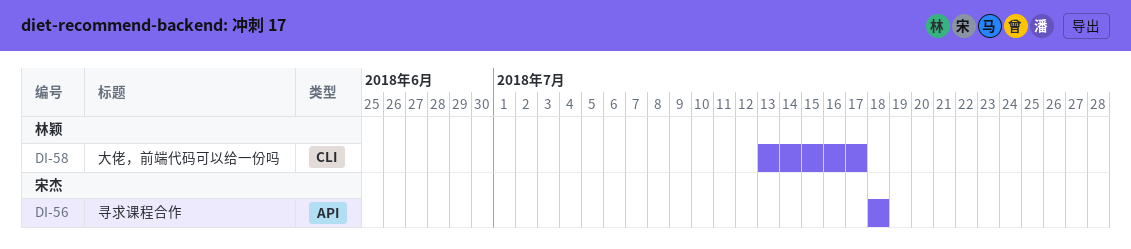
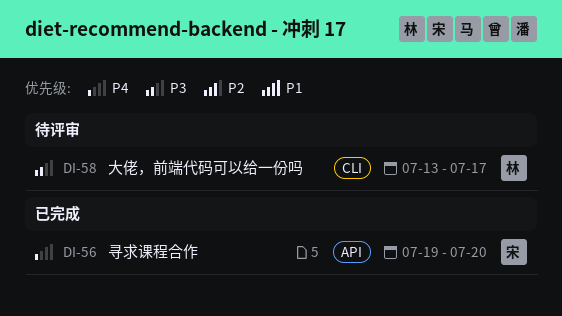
DI-56, start: Jul 18 -> Jul 19
DI-56, due: Jul 18 -> Jul 20

